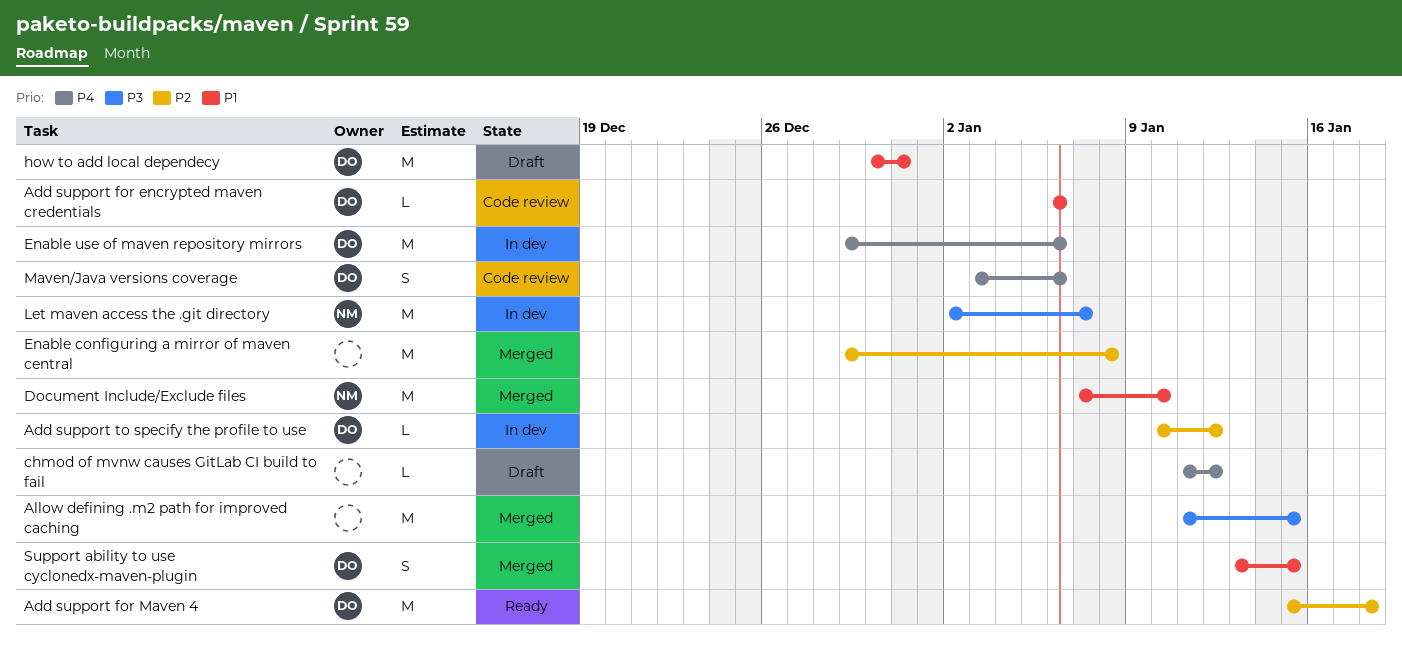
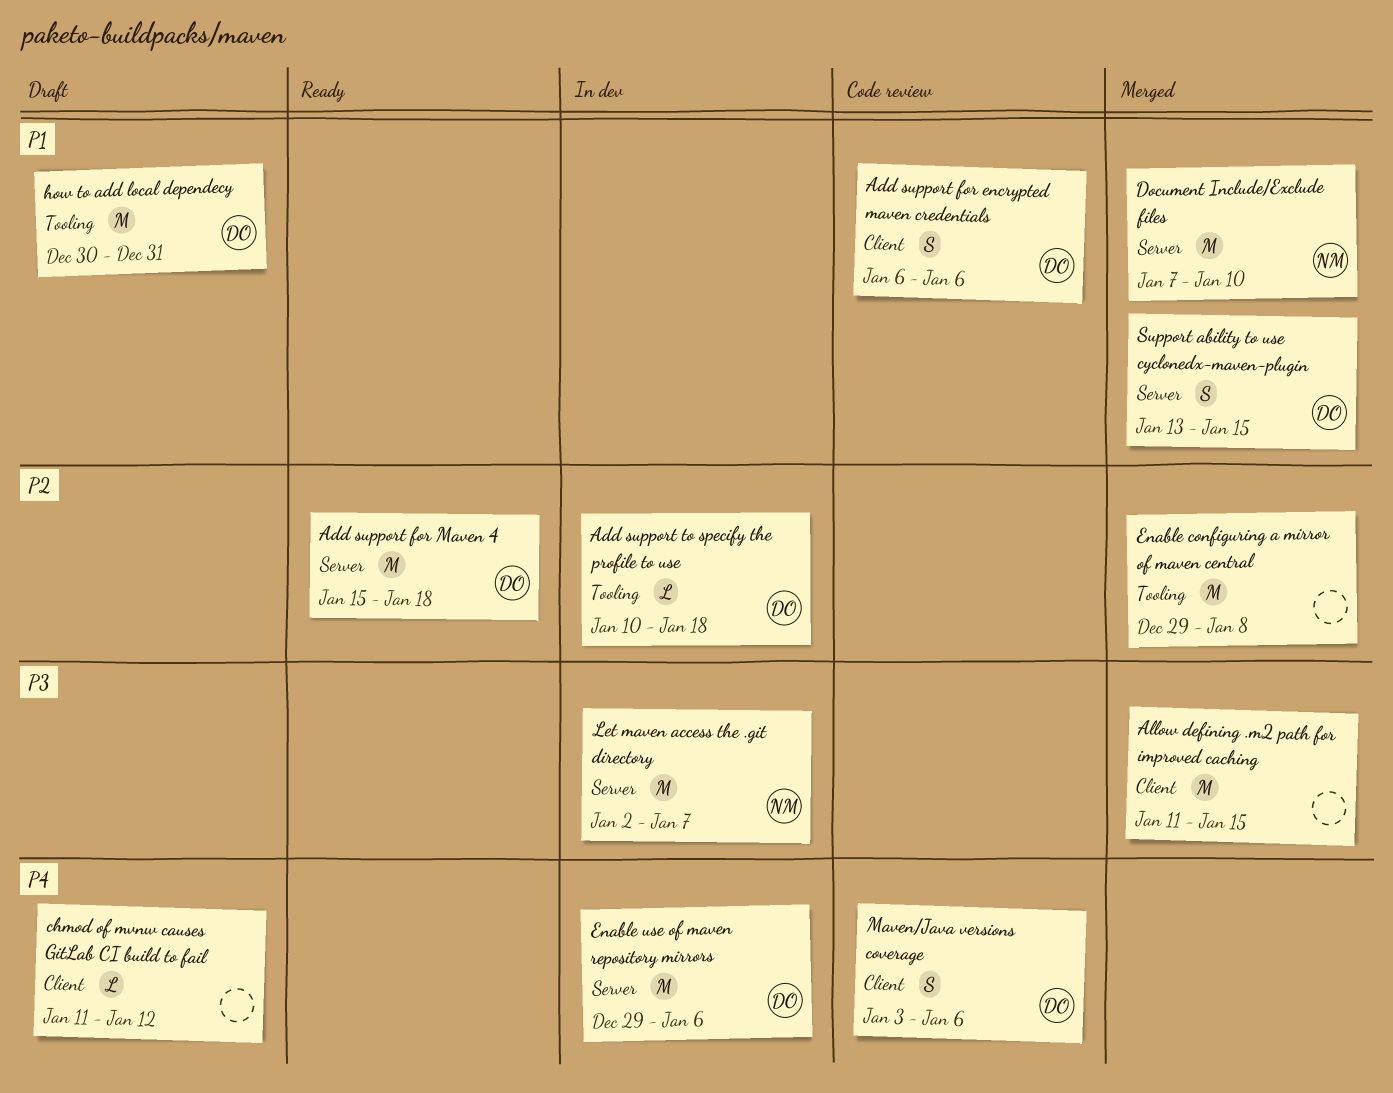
Add support for encrypted maven credentials, estimate: L -> S
Add support to specify the profile to use, due: Jan 12 -> Jan 18

